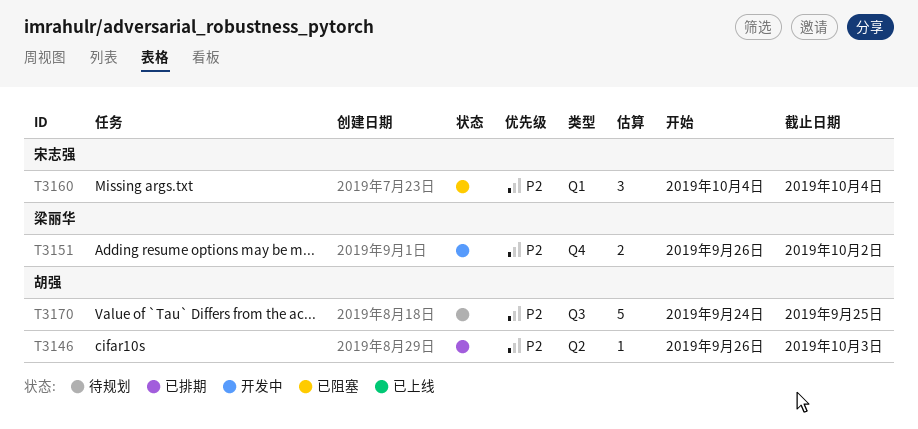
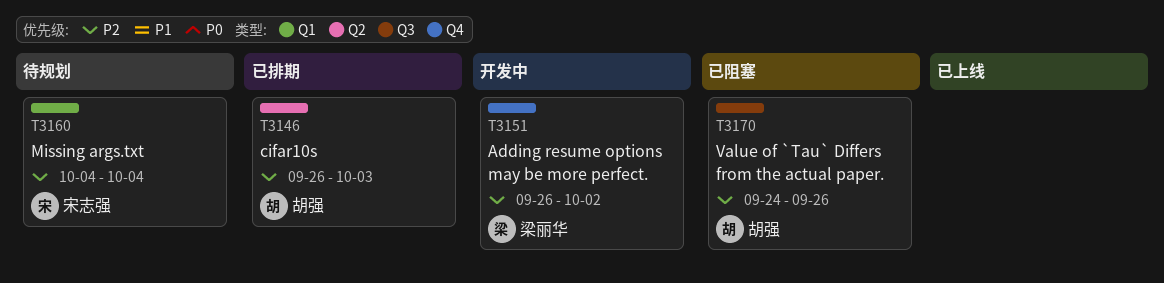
T3160, status: 已阻塞 -> 待规划
T3170, status: 待规划 -> 已阻塞
T3170, due: Sep 25 -> Sep 26

